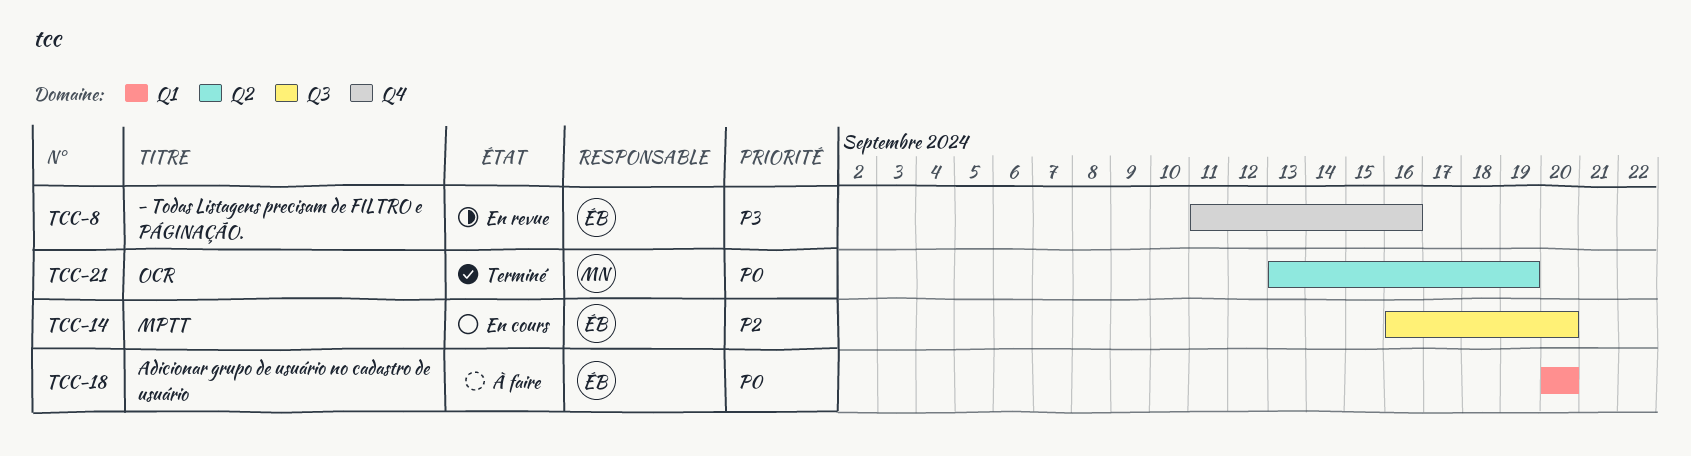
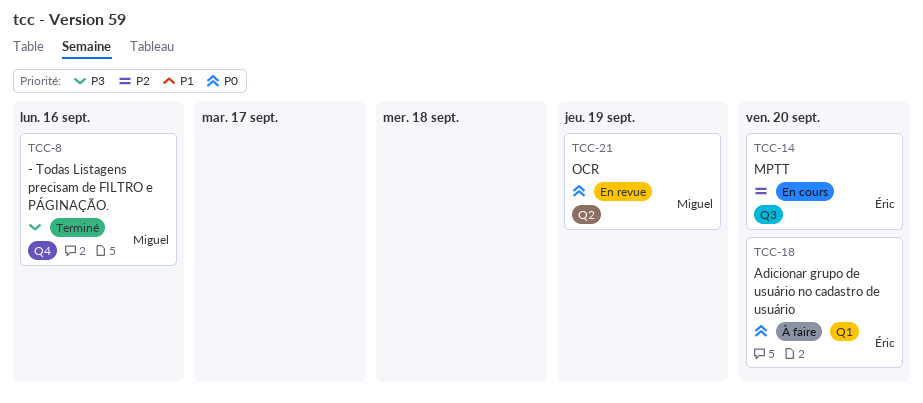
TCC-8, status: En revue -> Terminé
TCC-8, owner: Éric -> Miguel
TCC-21, status: Terminé -> En revue

